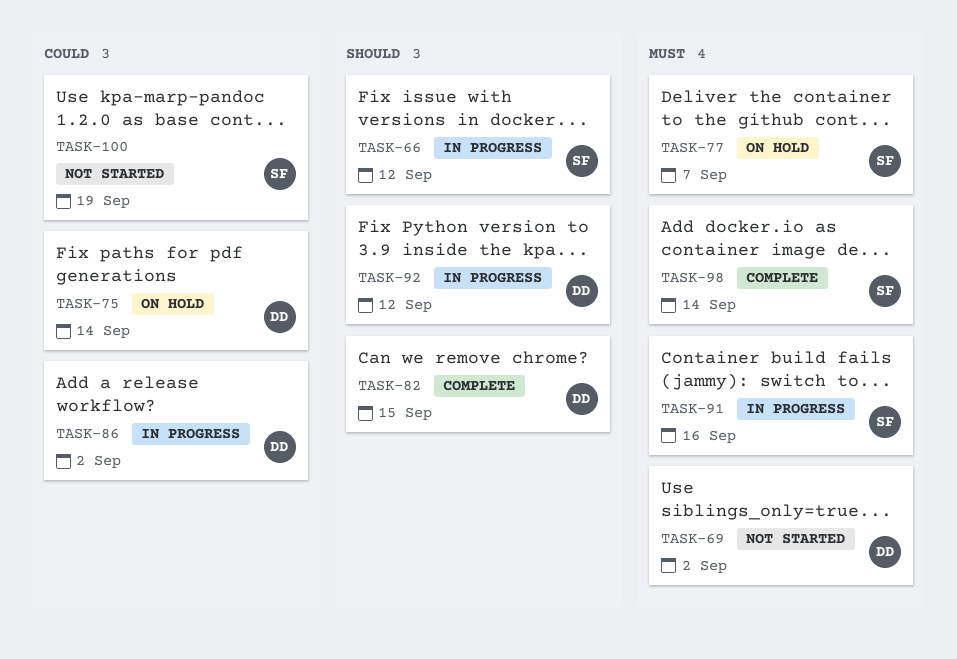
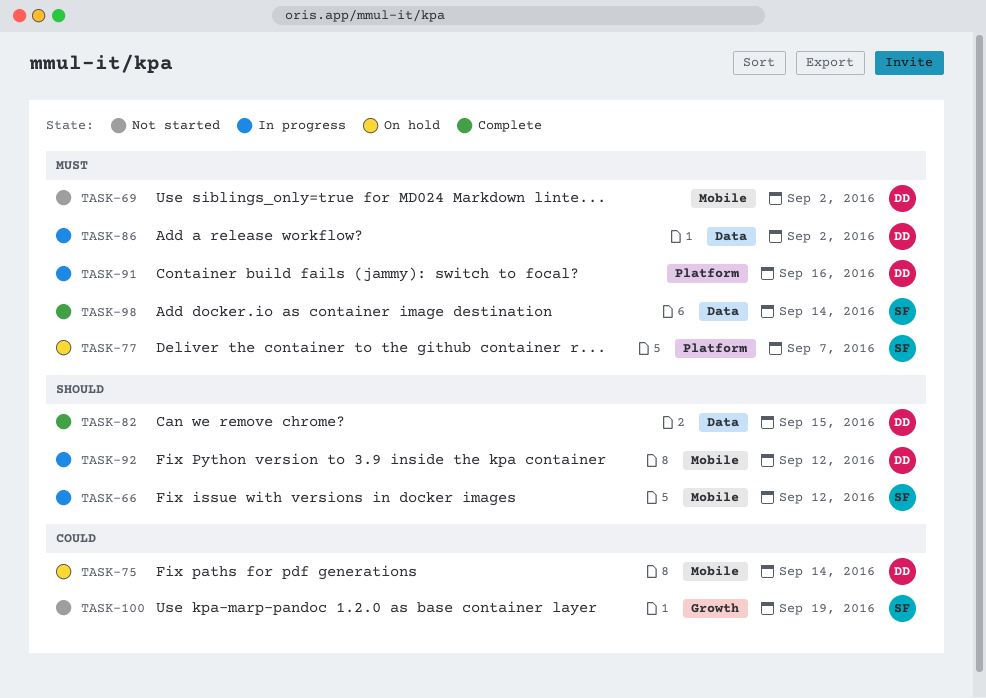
TASK-86, priority: Could -> Must
TASK-91, owner: SF -> DD

